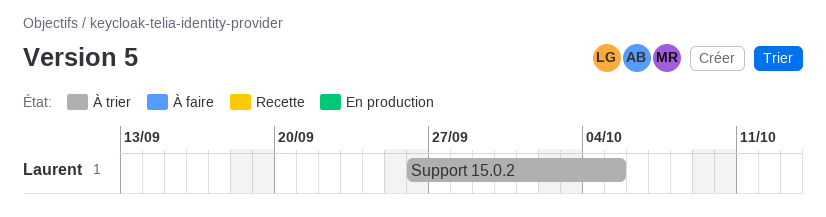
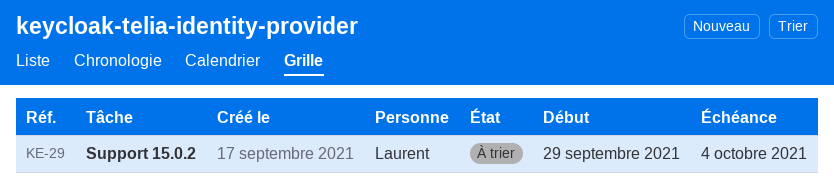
Support 15.0.2, start: Sep 26 -> Sep 29
Support 15.0.2, due: Oct 5 -> Oct 4

